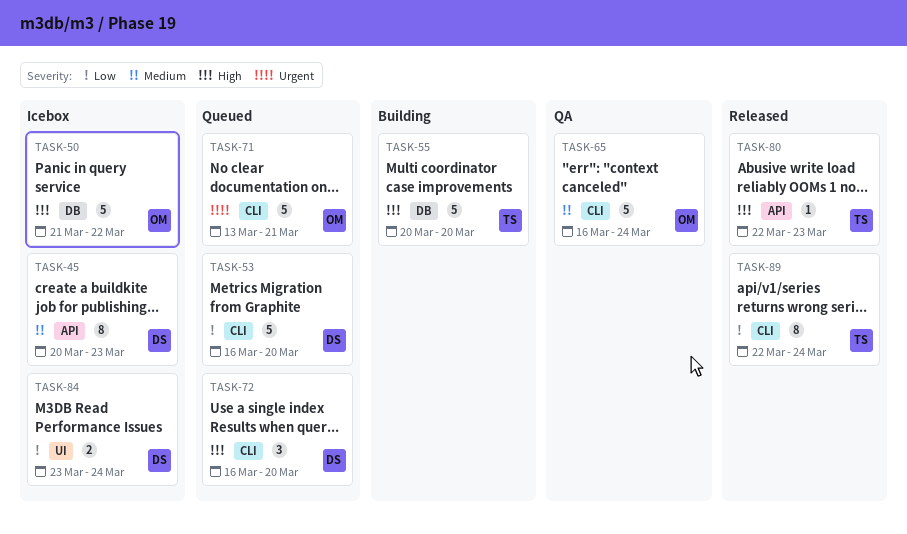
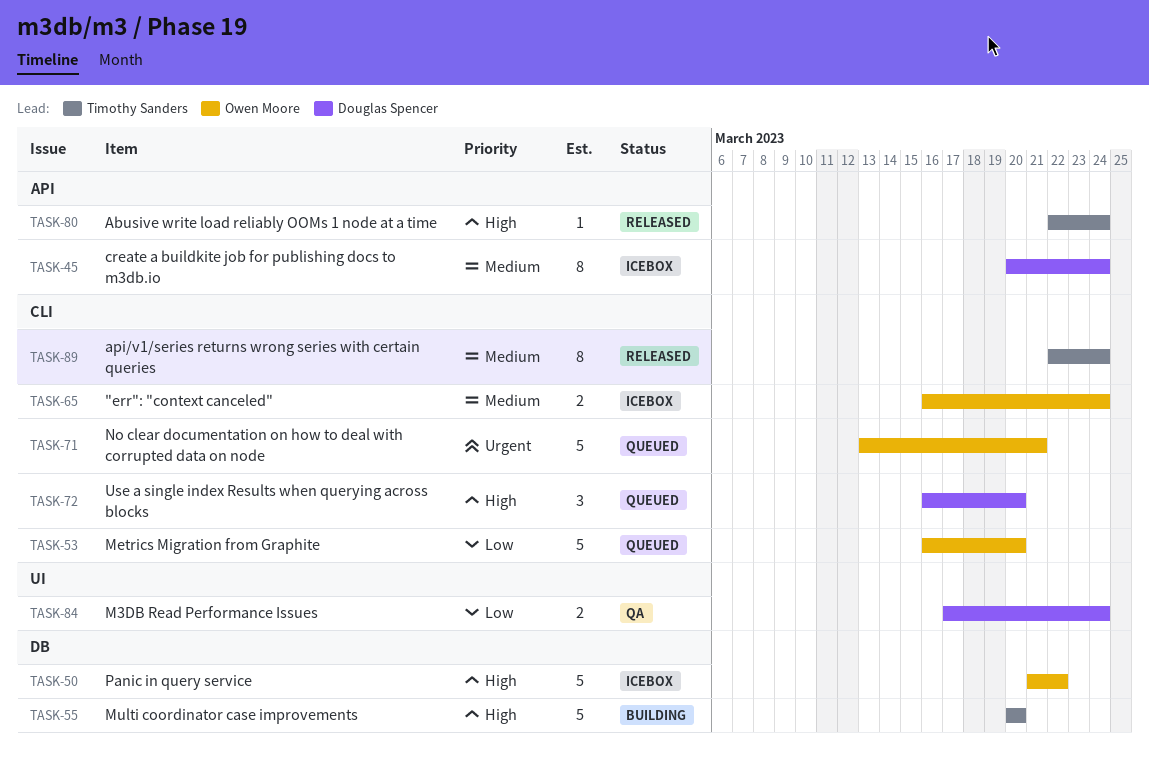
TASK-45, due: Mar 23 -> Mar 24
TASK-53, owner: Douglas Spencer -> Owen Moore
TASK-65, status: QA -> Icebox
TASK-65, estimate: 5 -> 2
TASK-80, due: Mar 23 -> Mar 24
TASK-84, status: Icebox -> QA
TASK-84, start: Mar 23 -> Mar 17
TASK-89, priority: Low -> Medium

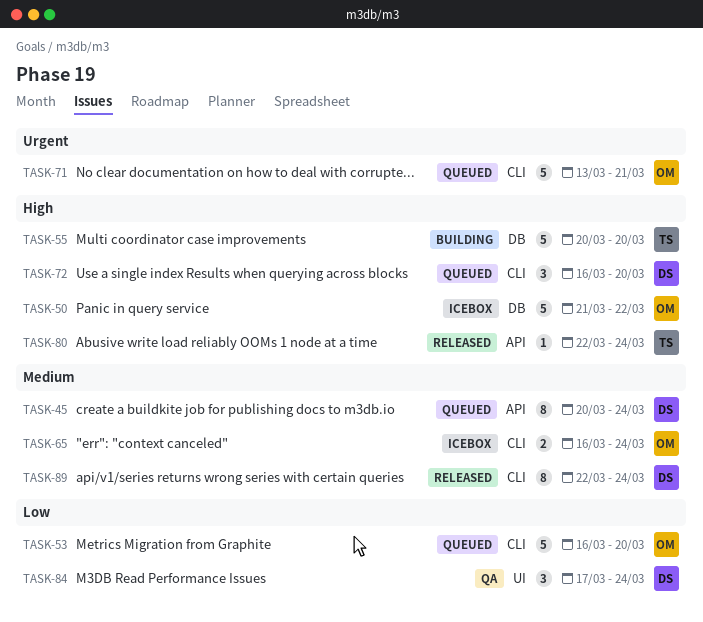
TASK-45, status: Icebox -> Queued
TASK-84, estimate: 2 -> 3
TASK-89, owner: Timothy Sanders -> Douglas Spencer

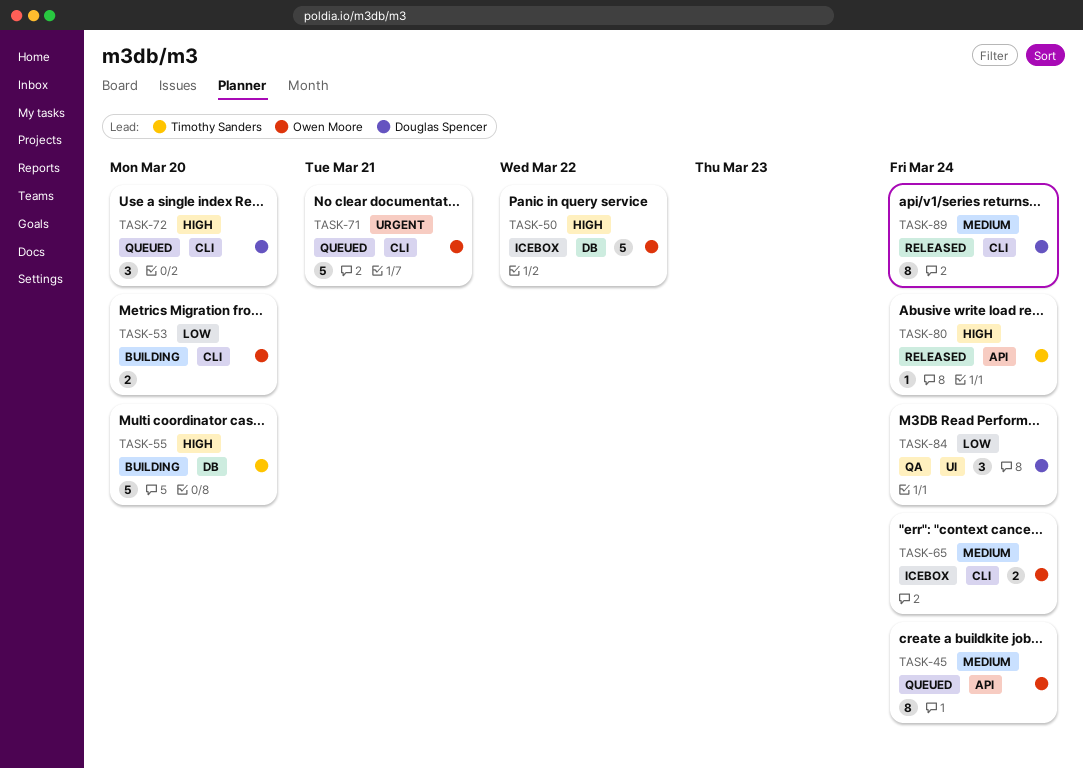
TASK-45, owner: Douglas Spencer -> Owen Moore
TASK-53, status: Queued -> Building
TASK-53, estimate: 5 -> 2

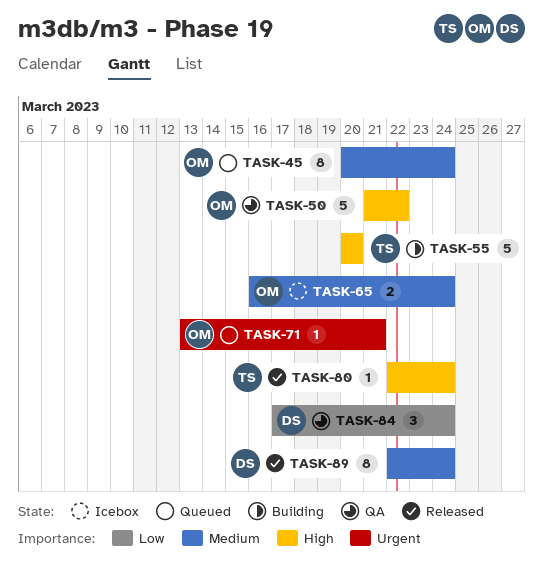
TASK-50, status: Icebox -> QA
TASK-53: present -> none
TASK-71, estimate: 5 -> 1
TASK-72: present -> none

